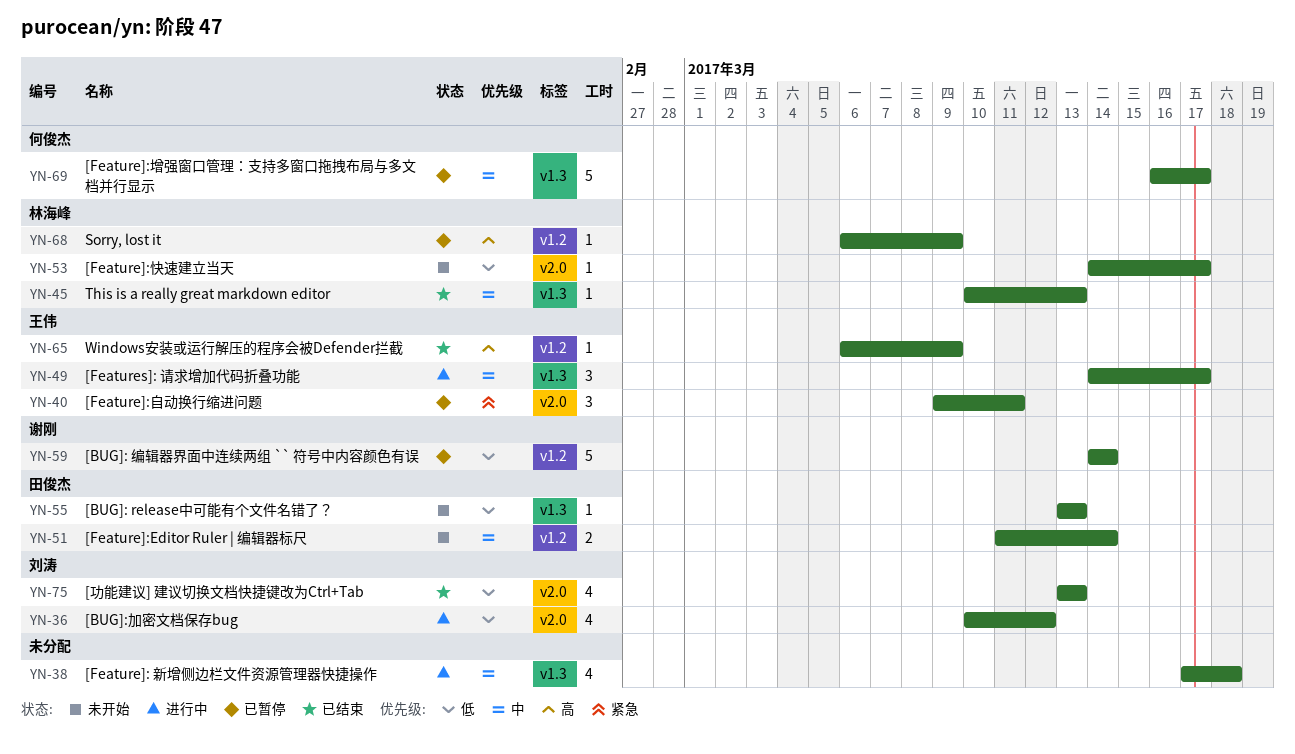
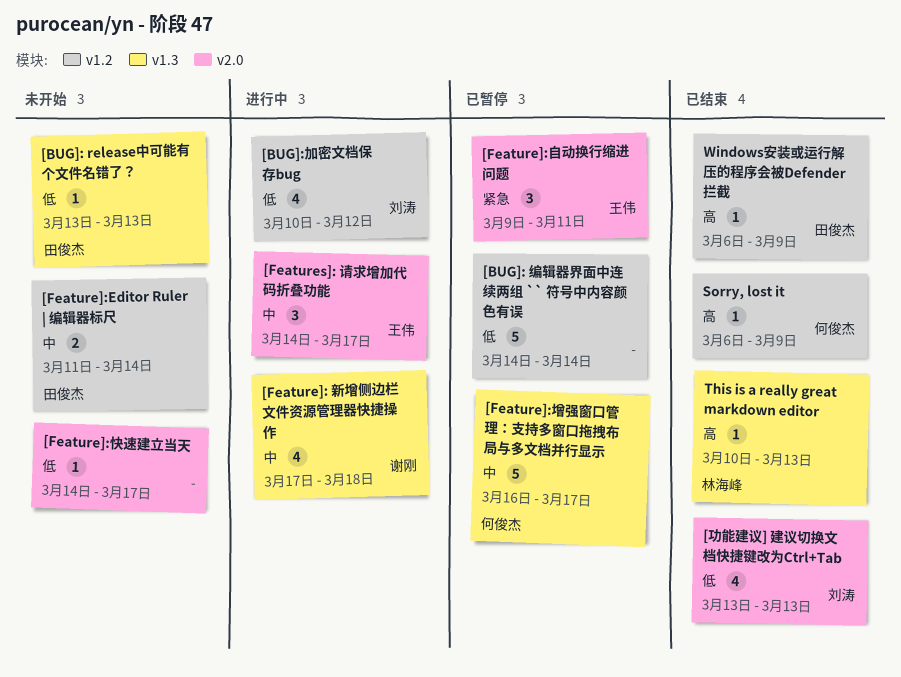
[BUG]: 编辑器界面中连续两组 `` 符号中内容颜色有误, owner: 谢刚 -> none
[BUG]:加密文档保存bug, label: v2.0 -> v1.2
[Feature]: 新增侧边栏文件资源管理器快捷操作, owner: none -> 谢刚
[Feature]:快速建立当天, owner: 林海峰 -> none
[Features]: 请求增加代码折叠功能, label: v1.3 -> v2.0
Sorry, lost it, status: 已暂停 -> 已结束
Sorry, lost it, owner: 林海峰 -> 何俊杰
This is a really great markdown editor, priority: 中 -> 高
Windows安装或运行解压的程序会被Defender拦截, owner: 王伟 -> 田俊杰

